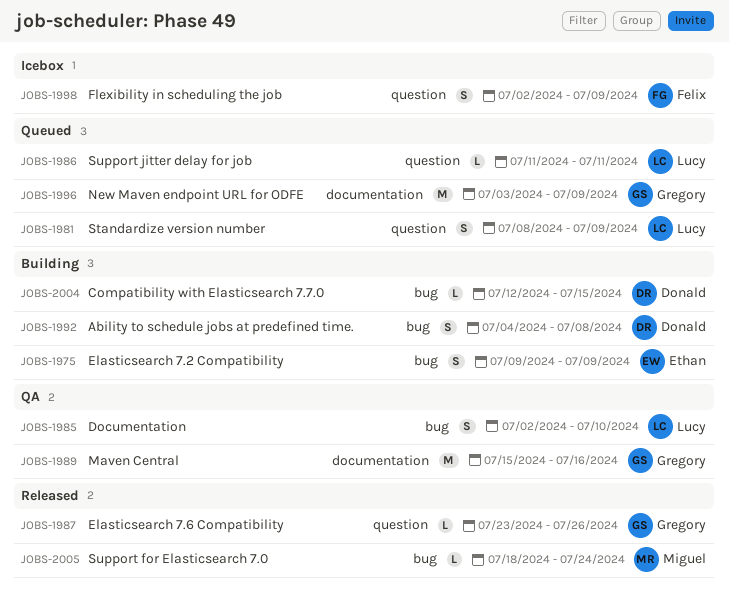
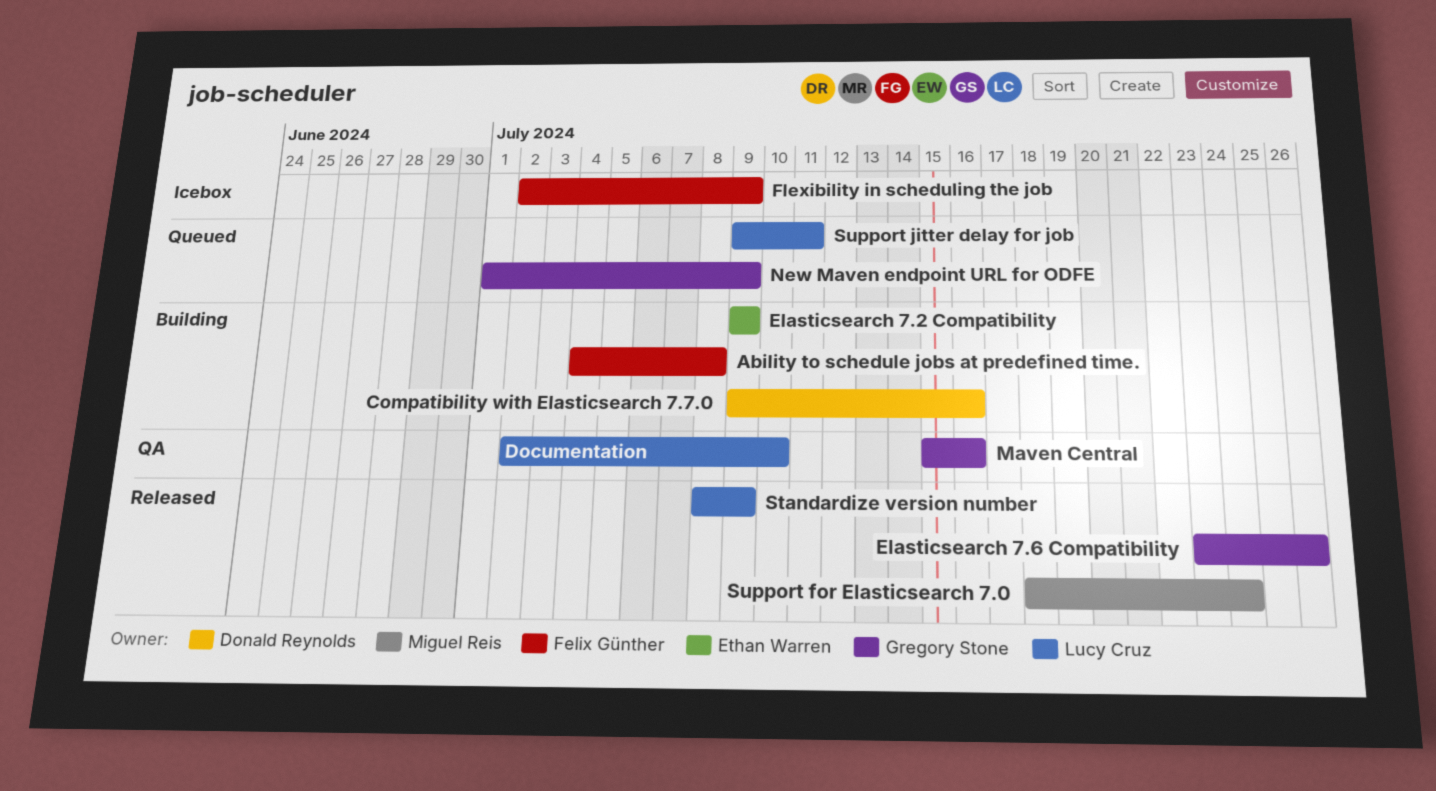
Ability to schedule jobs at predefined time., owner: Donald Reynolds -> Felix Günther
Compatibility with Elasticsearch 7.7.0, start: Jul 12 -> Jul 9
Compatibility with Elasticsearch 7.7.0, due: Jul 15 -> Jul 16
New Maven endpoint URL for ODFE, start: Jul 3 -> Jul 1
Standardize version number, status: Queued -> Released
Support jitter delay for job, start: Jul 11 -> Jul 9

